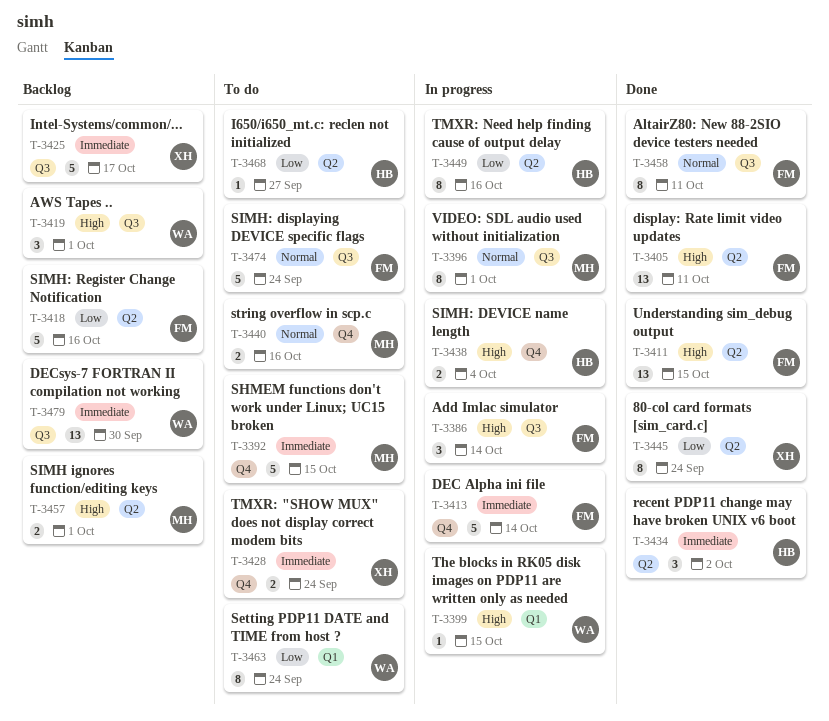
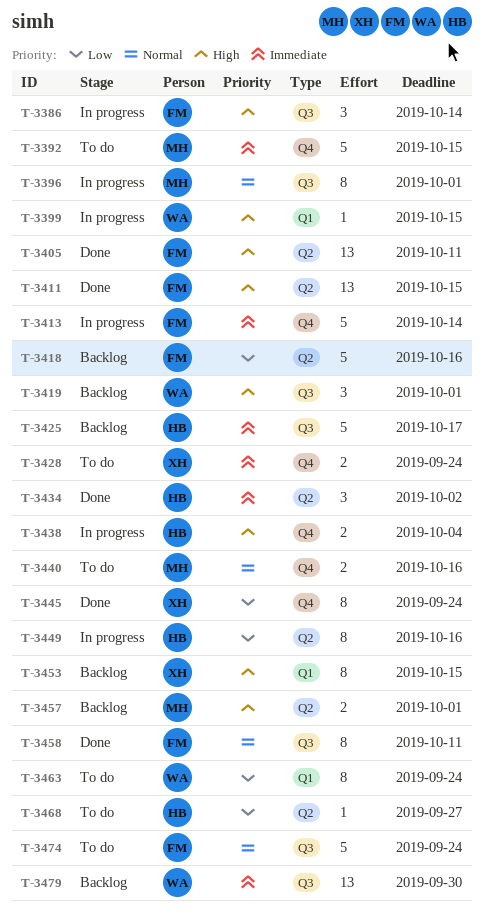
T-3425, owner: XH -> HB
T-3445, label: Q2 -> Q4
T-3453: none -> present

